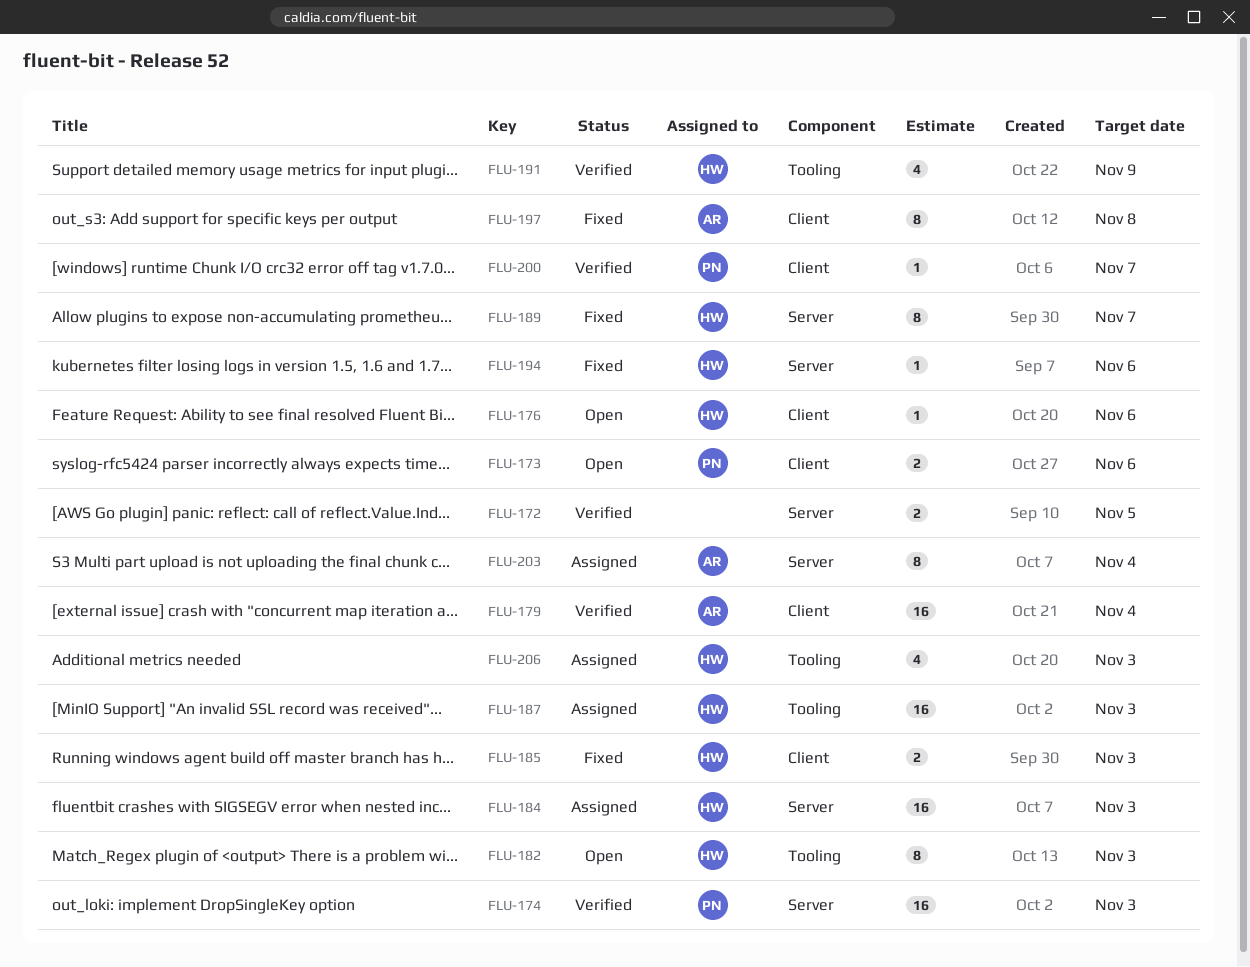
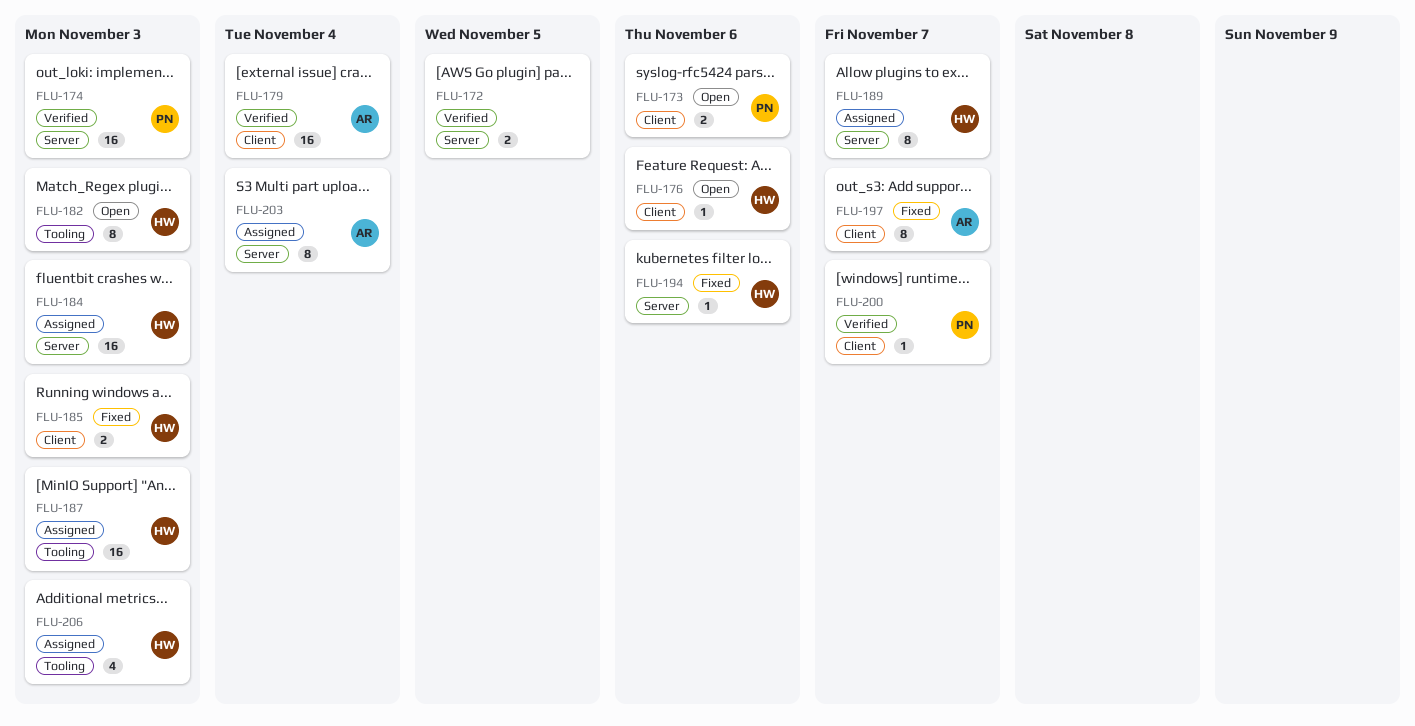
FLU-189, status: Fixed -> Assigned
FLU-191: present -> none
FLU-197, due: Nov 8 -> Nov 7

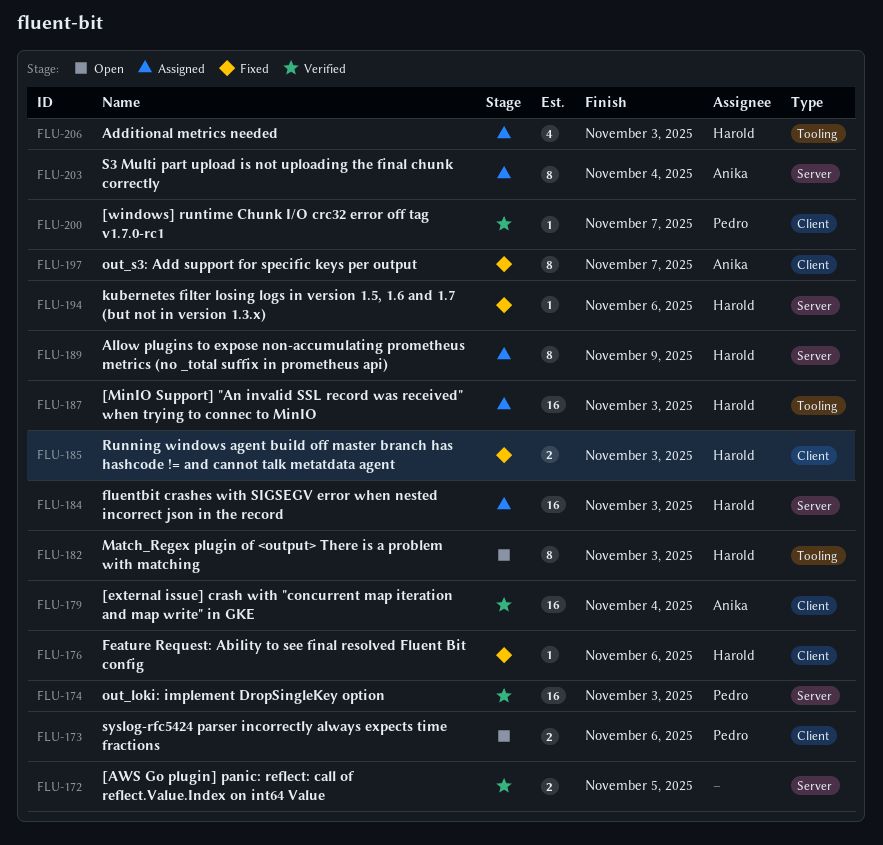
FLU-176, status: Open -> Fixed
FLU-189, due: Nov 7 -> Nov 9

